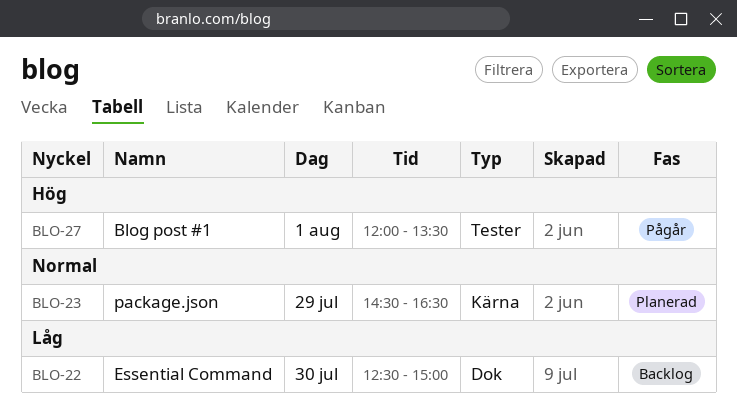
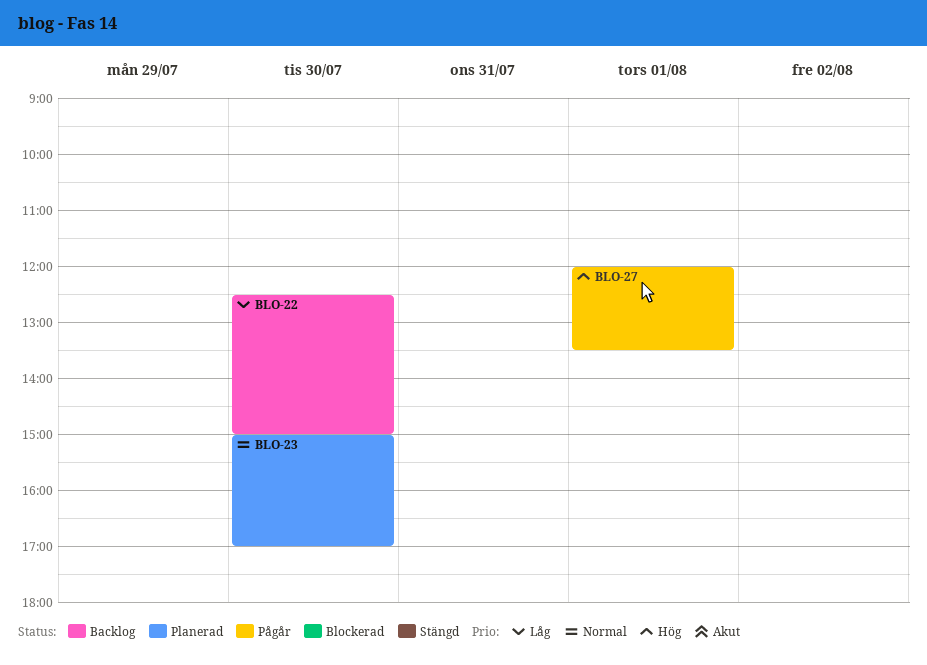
BLO-23, day: Jul 29 -> Jul 30
BLO-23, begins: 14:30 -> 15:00
BLO-23, ends: 16:30 -> 17:00

